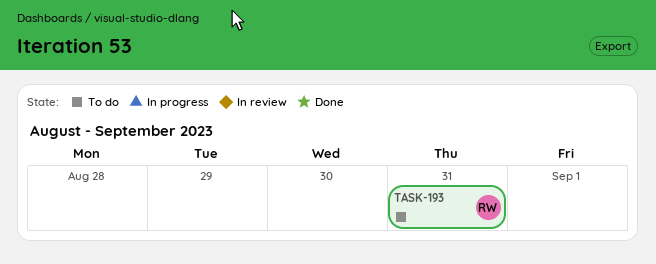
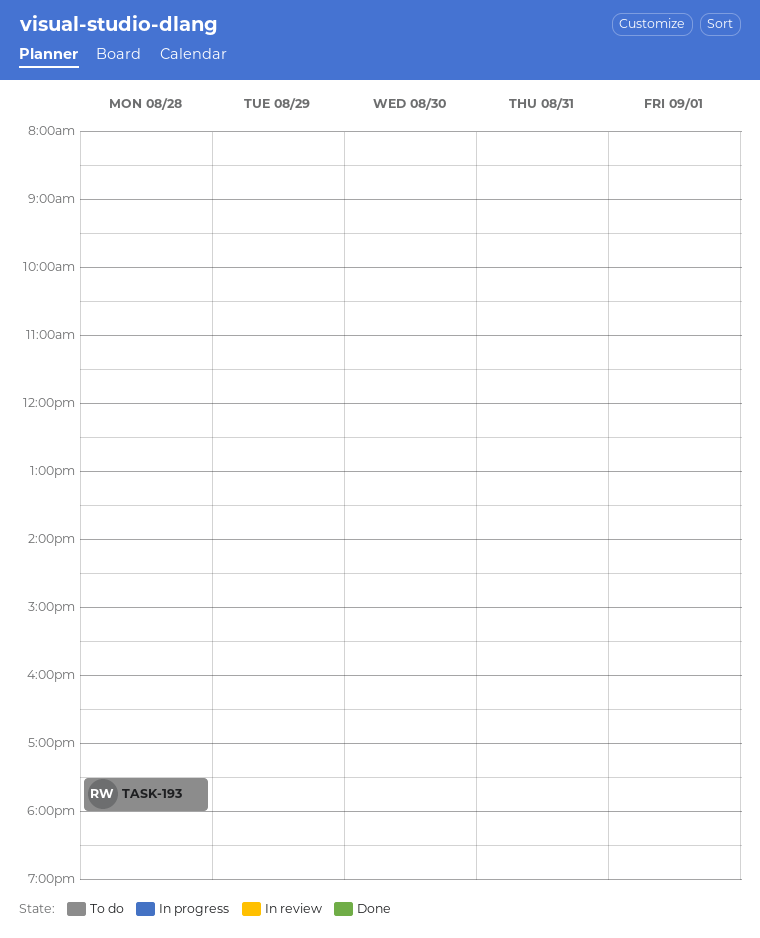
TASK-193, day: Aug 31 -> Aug 28

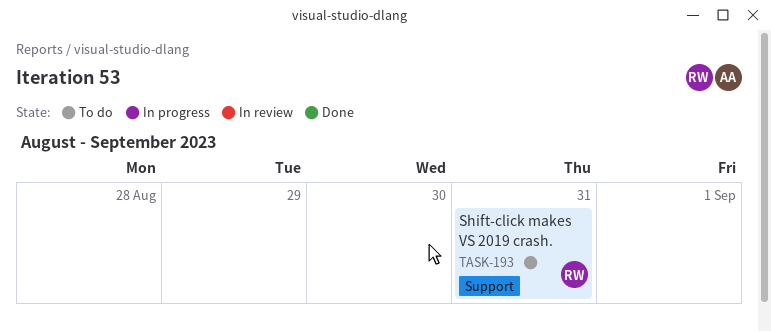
TASK-193, day: Aug 28 -> Aug 31

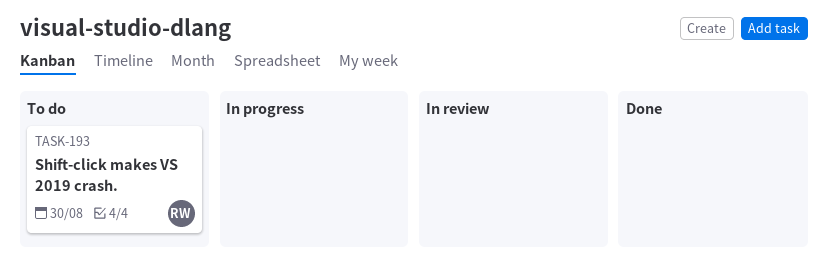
TASK-193, day: Aug 31 -> Aug 30

